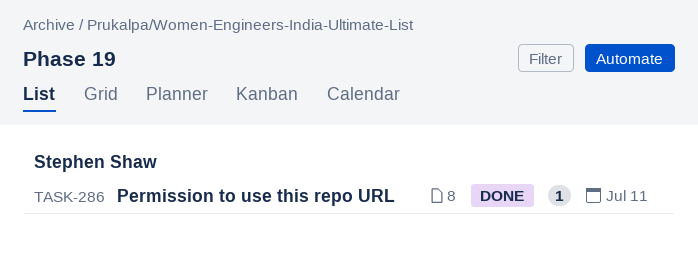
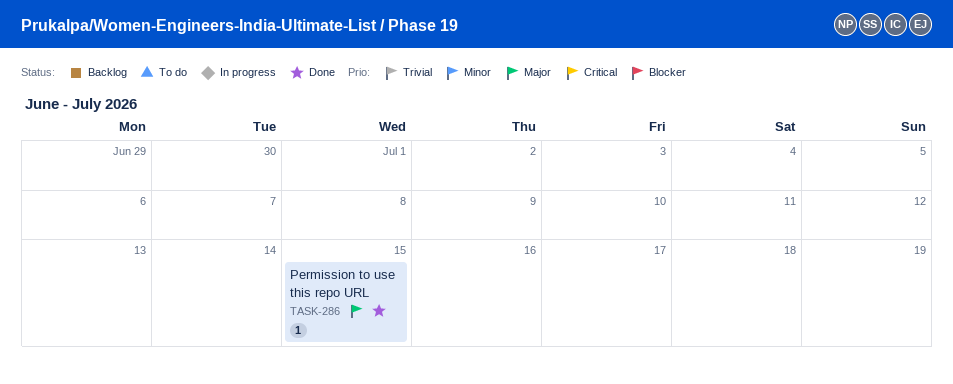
TASK-286, due: Jul 11 -> Jul 15

